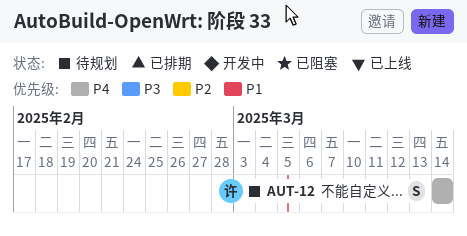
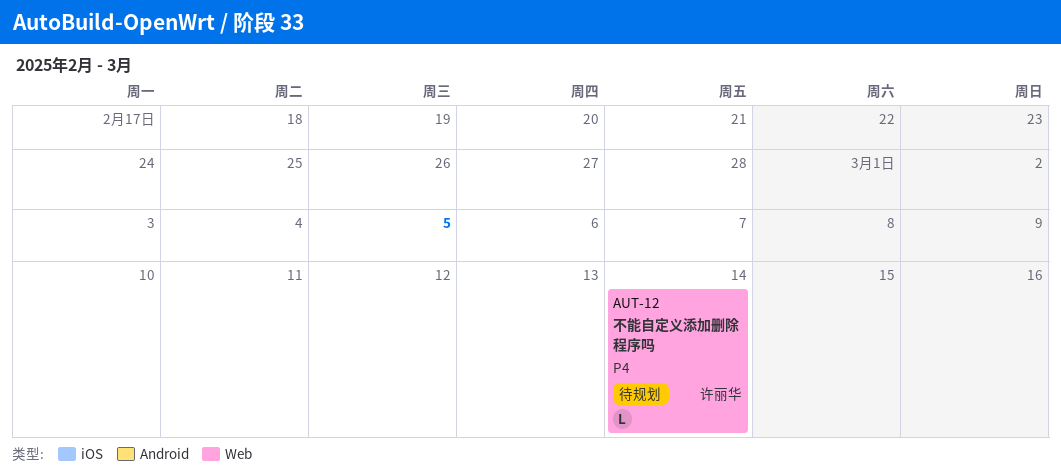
AUT-12, estimate: S -> L

